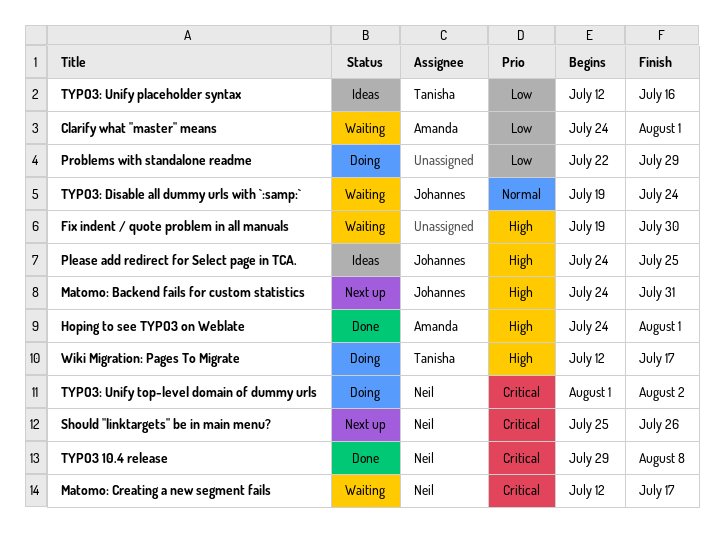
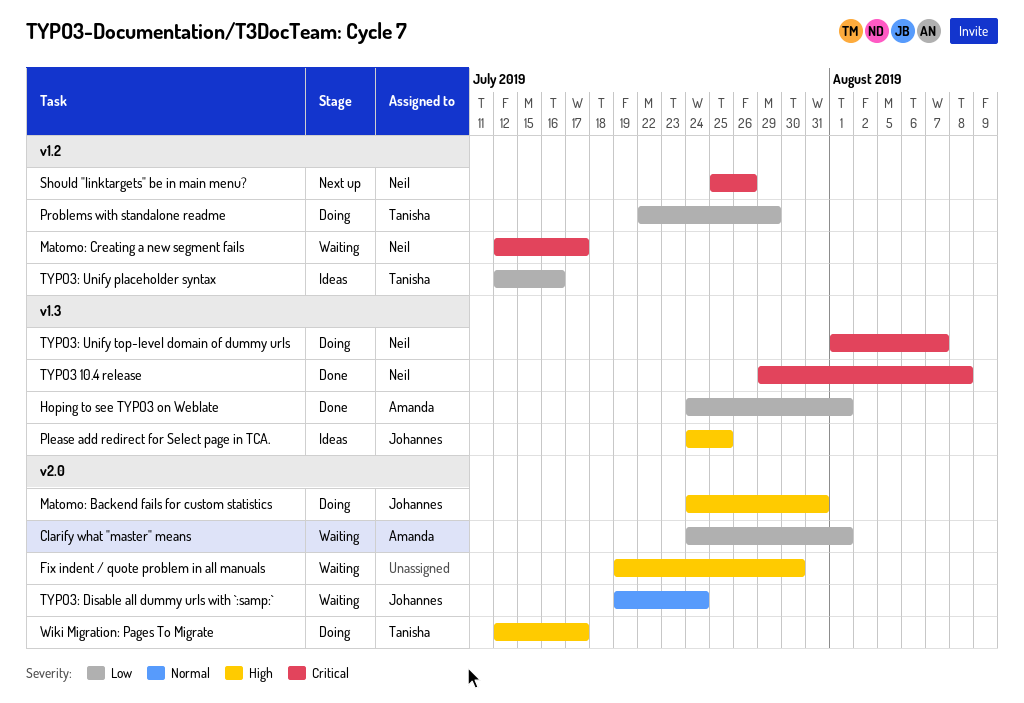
Hoping to see TYPO3 on Weblate, priority: High -> Low
Matomo: Backend fails for custom statistics, status: Next up -> Doing
Problems with standalone readme, owner: none -> Tanisha
TYPO3: Unify top-level domain of dummy urls, due: Aug 2 -> Aug 7

